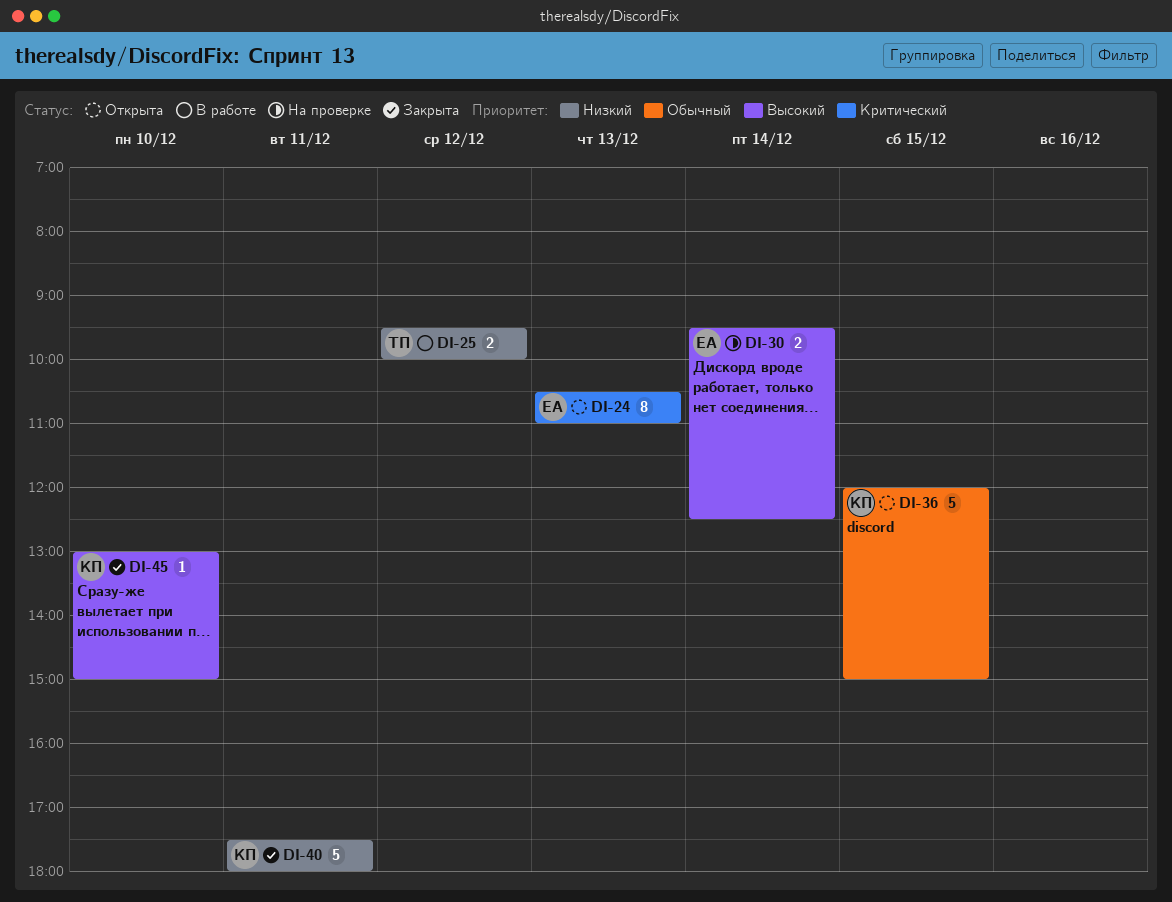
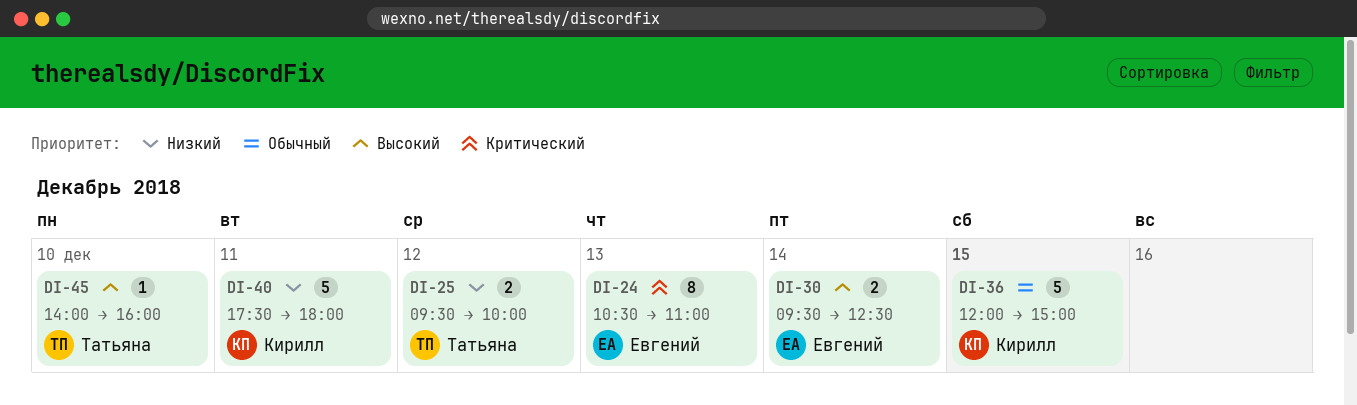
DI-45, owner: Кирилл -> Татьяна
DI-45, begins: 13:00 -> 14:00
DI-45, ends: 15:00 -> 16:00

